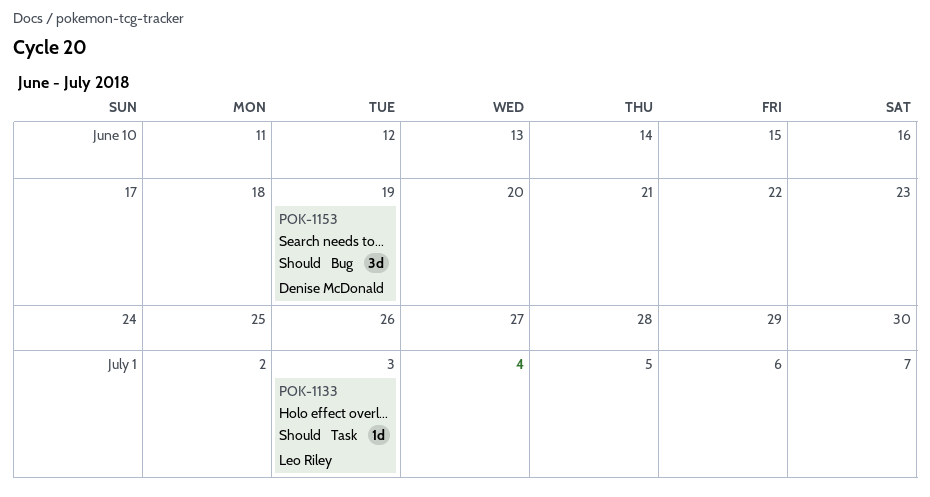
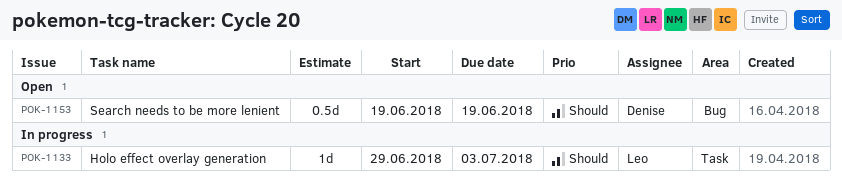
POK-1153, estimate: 3d -> 0.5d

